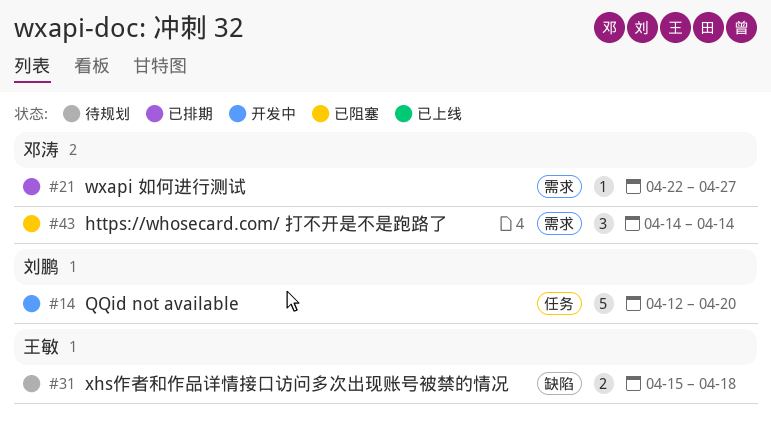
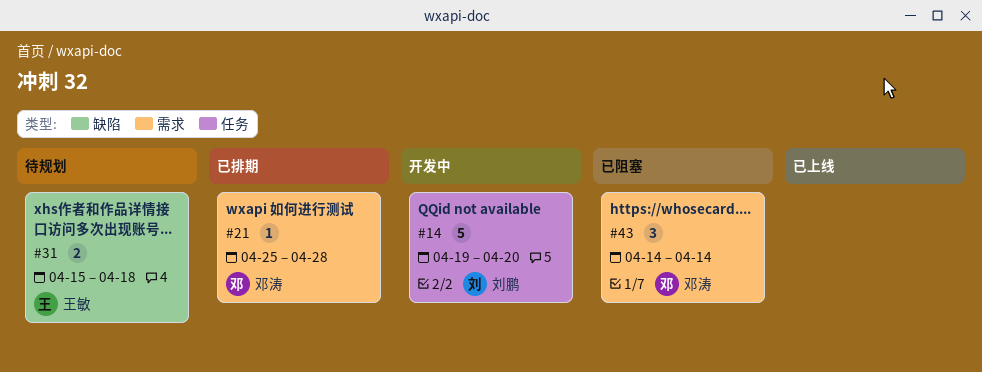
#14, start: Apr 12 -> Apr 19
#21, start: Apr 22 -> Apr 25
#21, due: Apr 27 -> Apr 28

